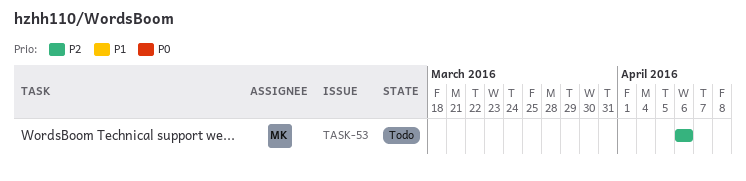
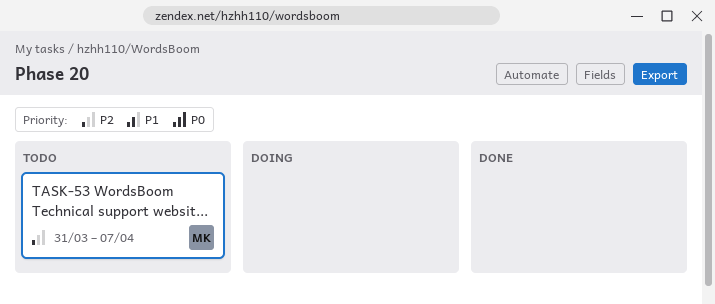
TASK-53, start: Apr 6 -> Mar 31
TASK-53, due: Apr 6 -> Apr 7

